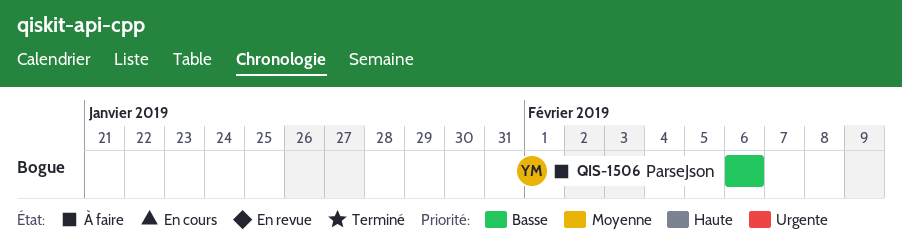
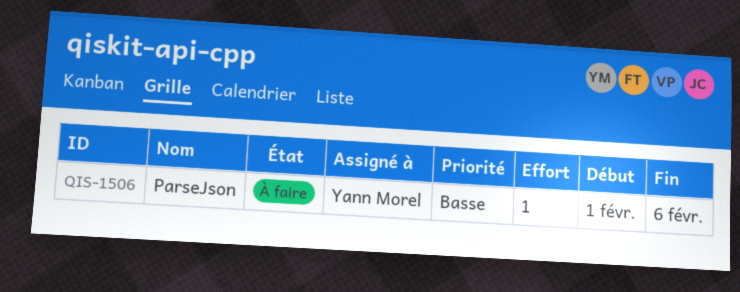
QIS-1506, start: Feb 6 -> Feb 1

